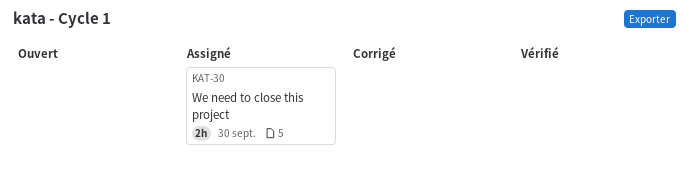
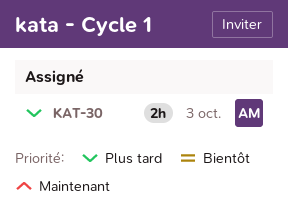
KAT-30, due: Sep 30 -> Oct 3

